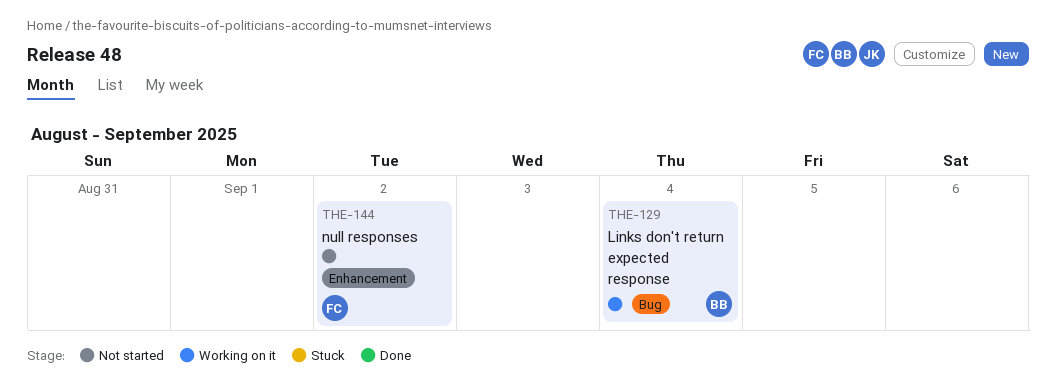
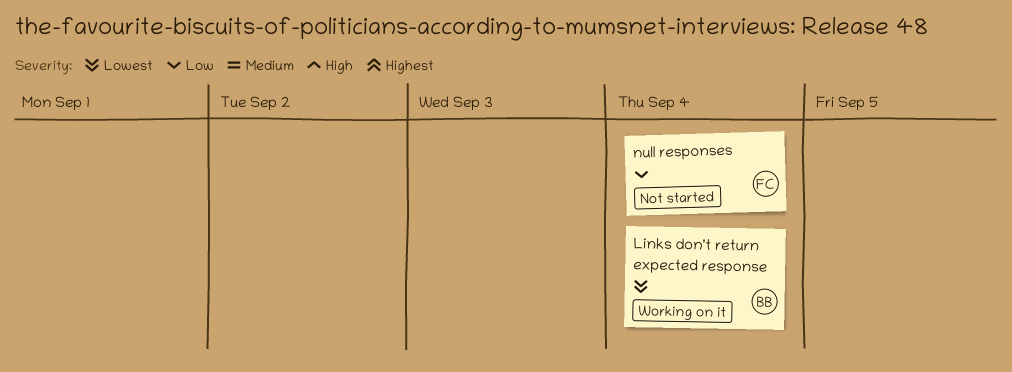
null responses, due: Sep 2 -> Sep 4

